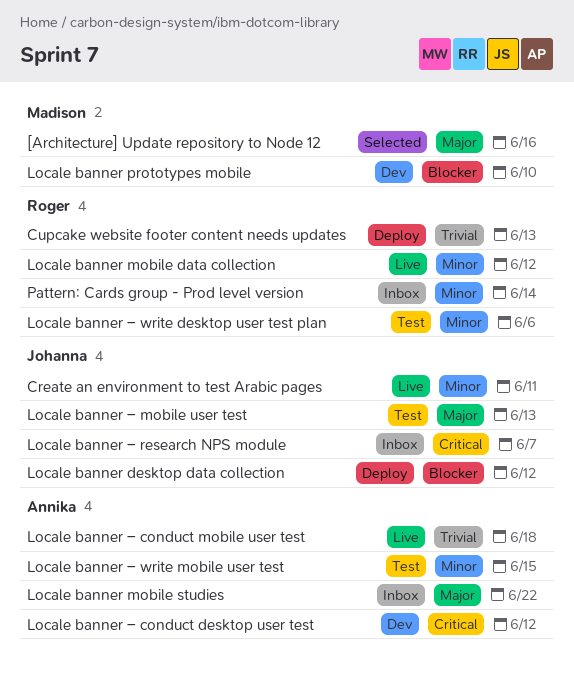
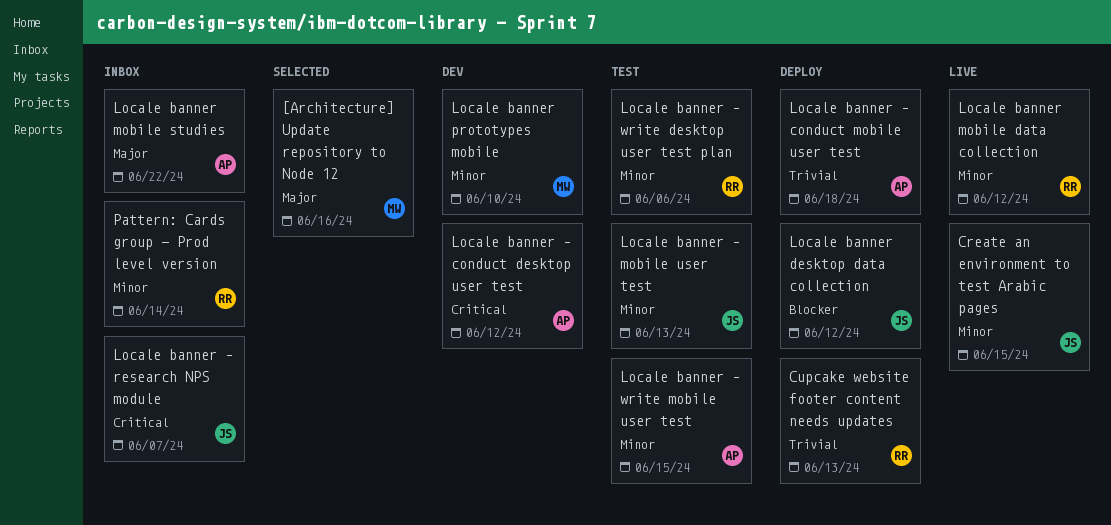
Create an environment to test Arabic pages, due: Jun 11 -> Jun 15
Locale banner prototypes mobile, priority: Blocker -> Minor
Locale banner – conduct mobile user test, status: Live -> Deploy
Locale banner – mobile user test, priority: Major -> Minor

